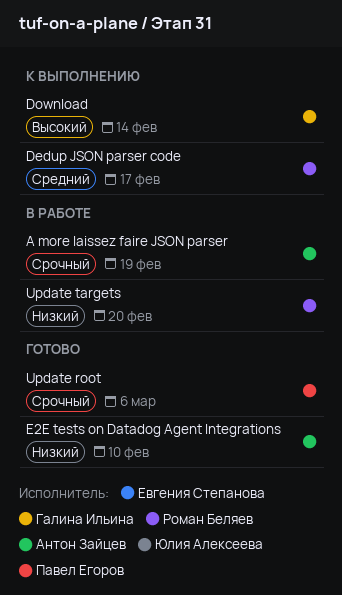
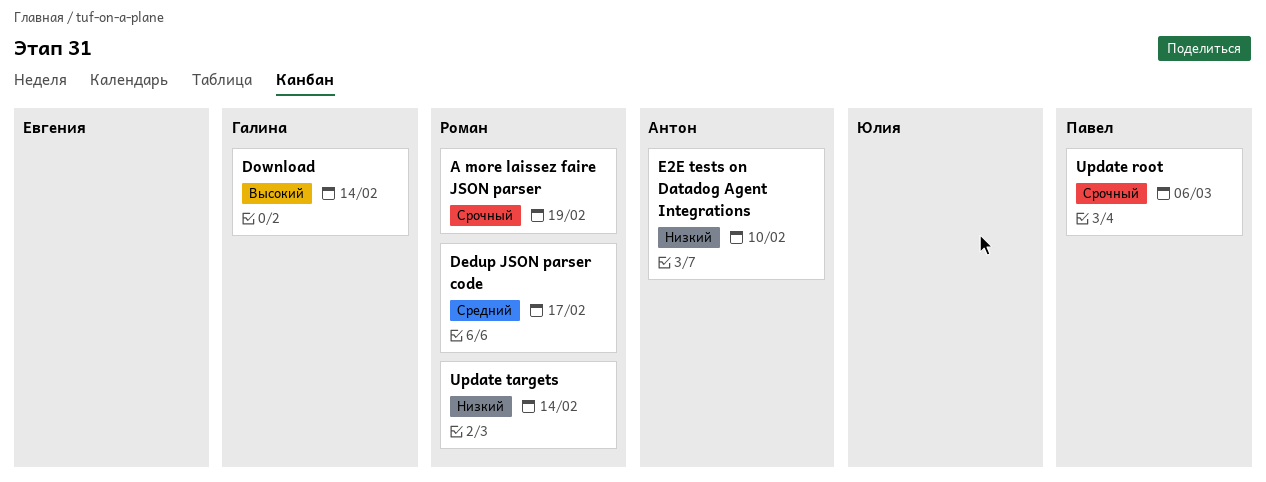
A more laissez faire JSON parser, owner: Антон Зайцев -> Роман Беляев
Update targets, due: Feb 20 -> Feb 14

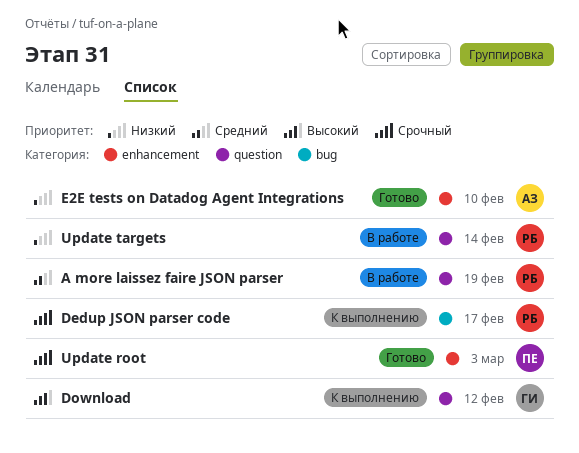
A more laissez faire JSON parser, priority: Срочный -> Средний
Dedup JSON parser code, priority: Средний -> Срочный
Download, due: Feb 14 -> Feb 12
Update root, due: Mar 6 -> Mar 3

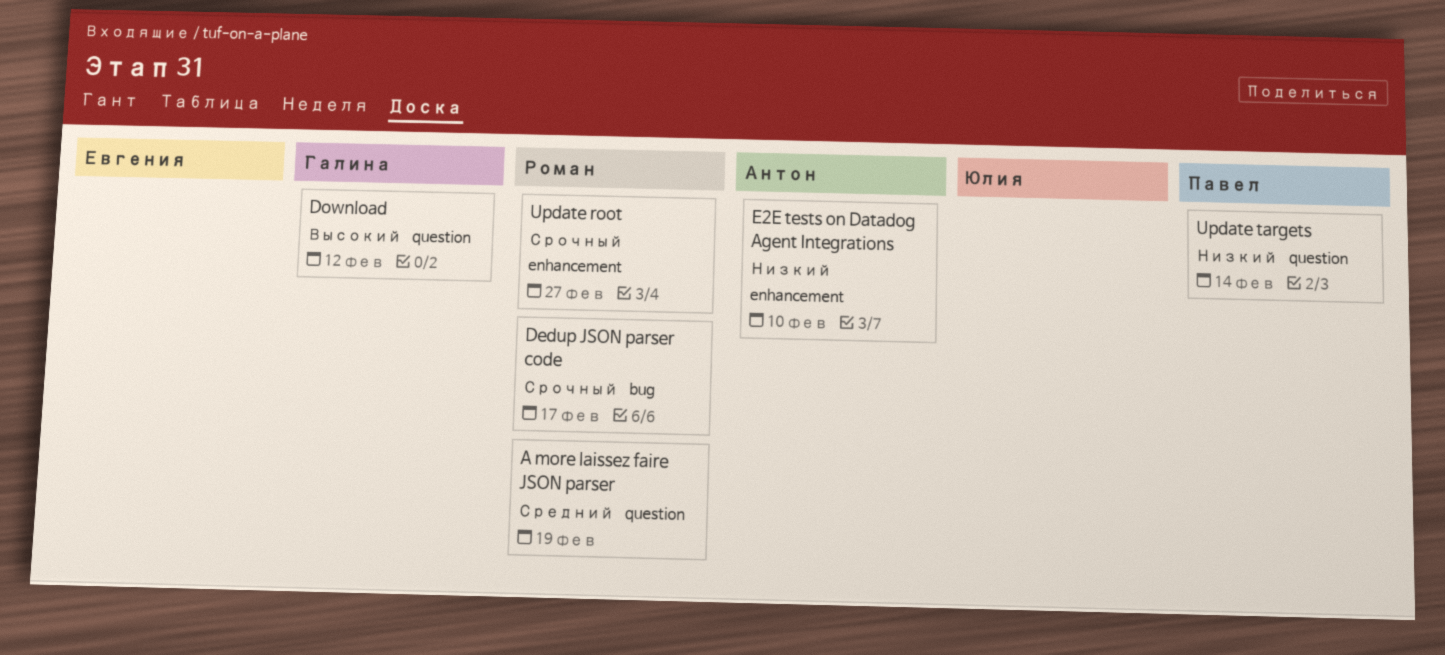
Update root, owner: Павел -> Роман
Update root, due: Mar 3 -> Feb 27
Update targets, owner: Роман -> Павел

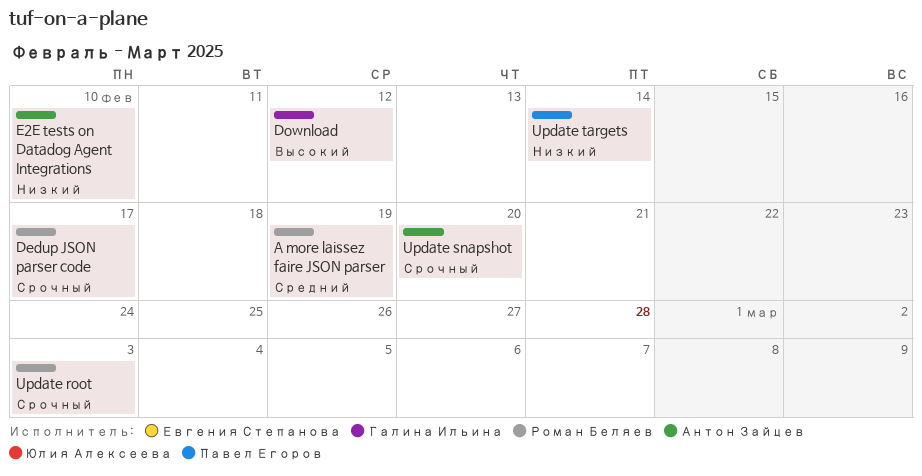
Update root, due: Feb 27 -> Mar 3
Update snapshot: none -> present

